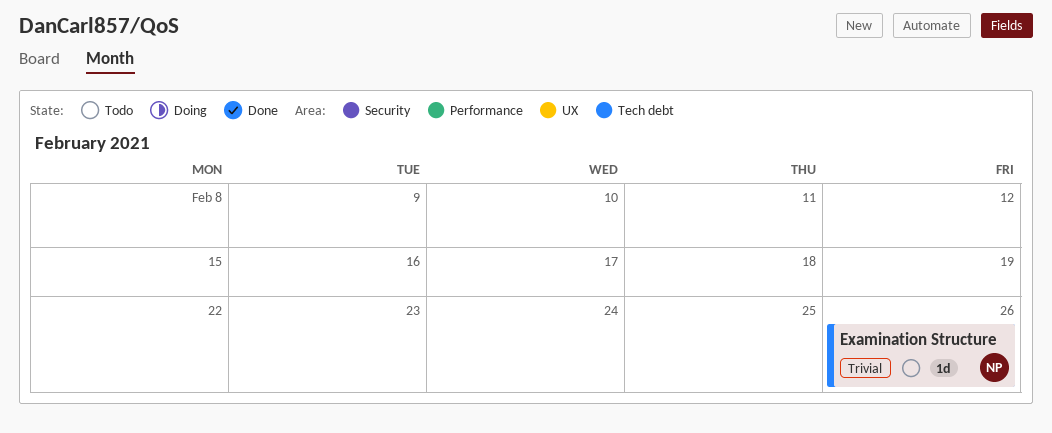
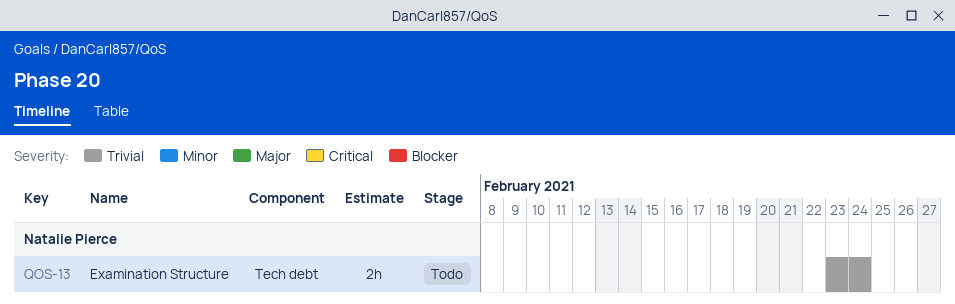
Examination Structure, estimate: 1d -> 2h
Examination Structure, due: Feb 26 -> Feb 24

